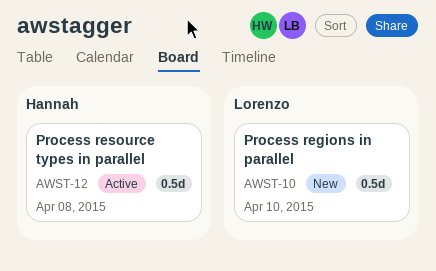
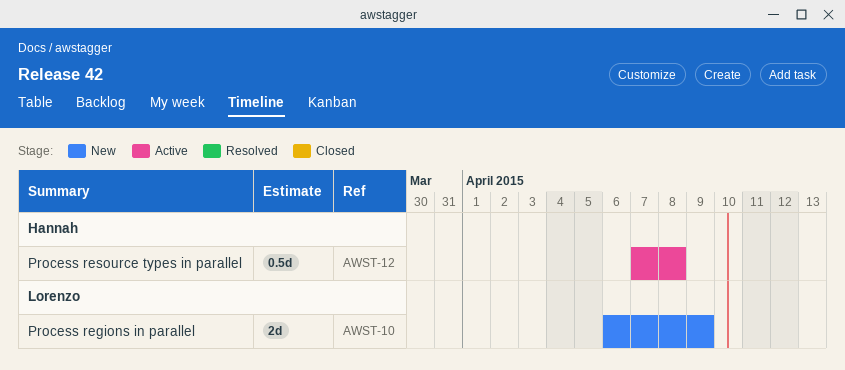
AWST-10, estimate: 0.5d -> 2d
AWST-10, due: Apr 10 -> Apr 9

